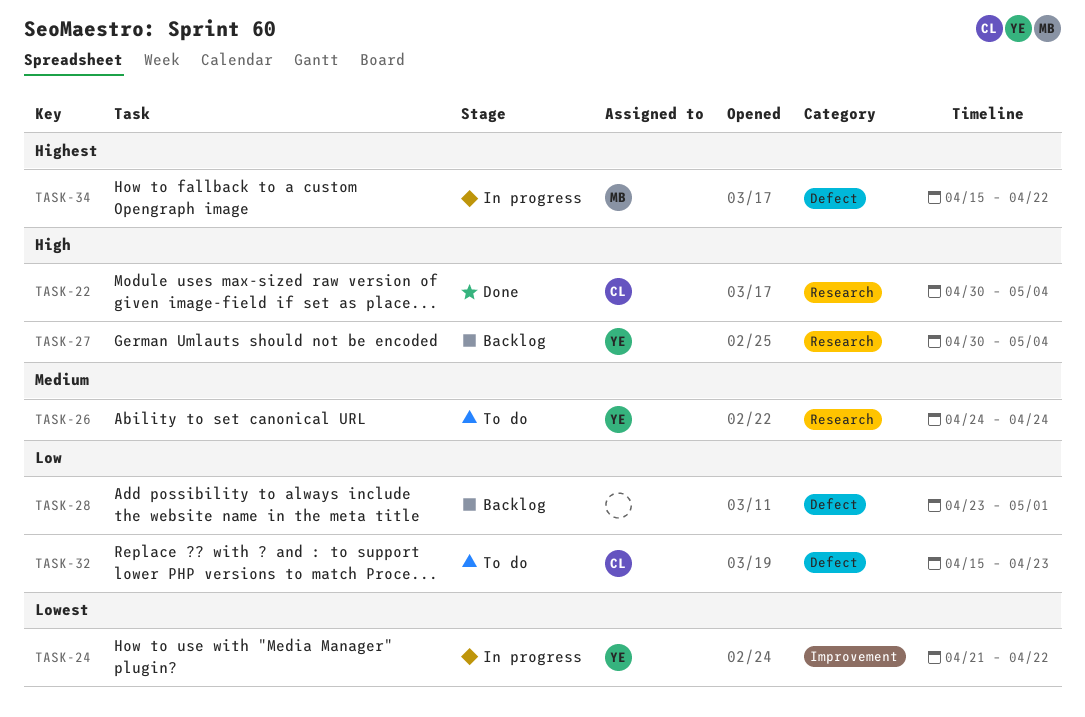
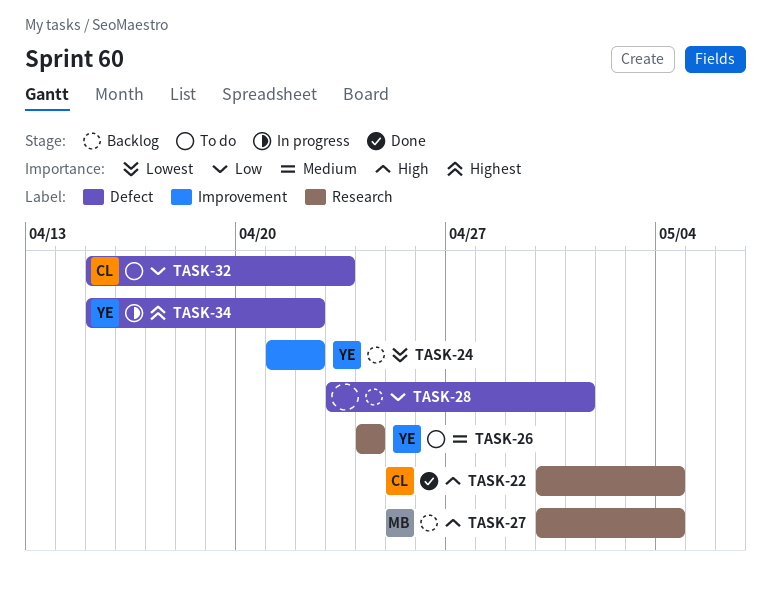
TASK-24, status: In progress -> Backlog
TASK-27, owner: YE -> MB
TASK-34, owner: MB -> YE

